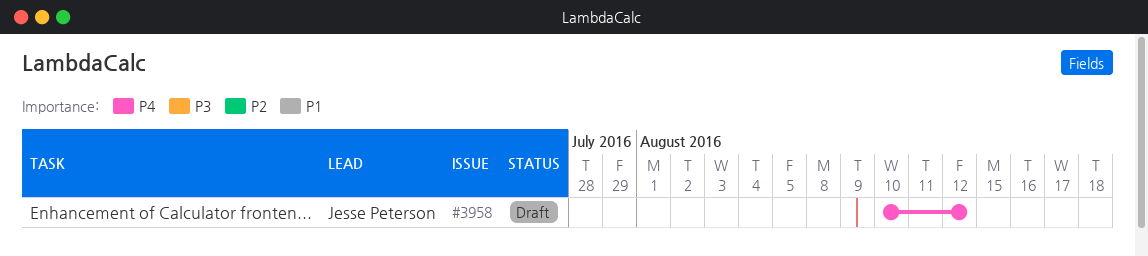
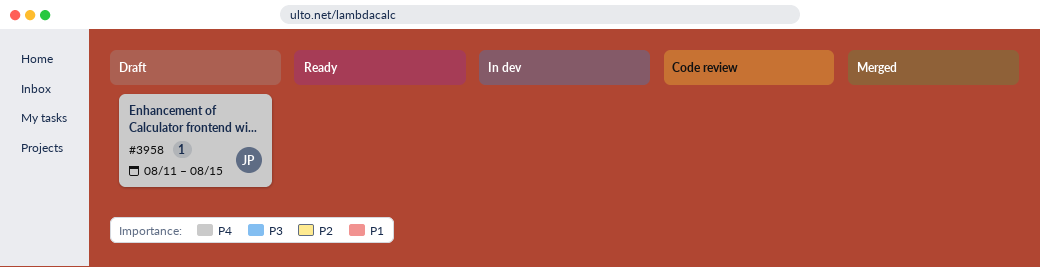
#3958, start: Aug 10 -> Aug 11
#3958, due: Aug 12 -> Aug 15

